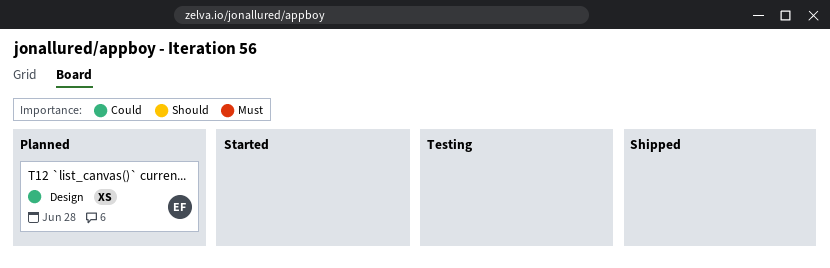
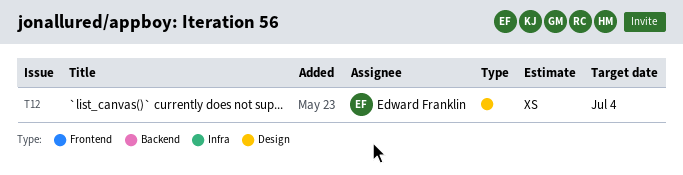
T12, due: Jun 28 -> Jul 4

